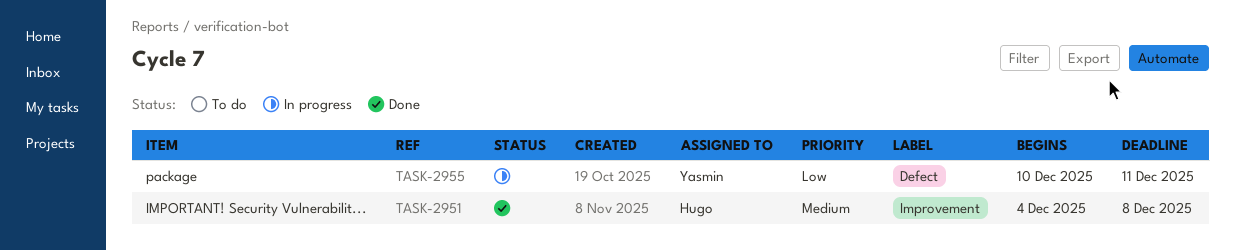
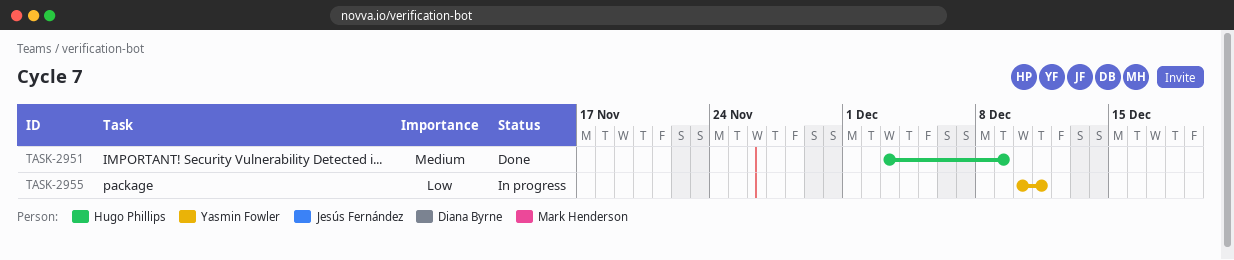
TASK-2951, start: Dec 4 -> Dec 3
TASK-2951, due: Dec 8 -> Dec 9

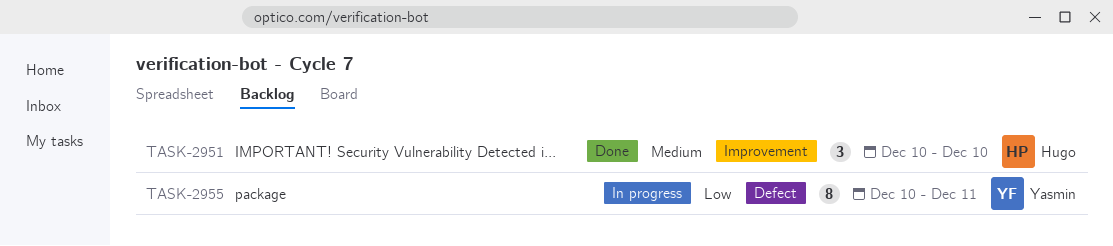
TASK-2951, start: Dec 3 -> Dec 10
TASK-2951, due: Dec 9 -> Dec 10

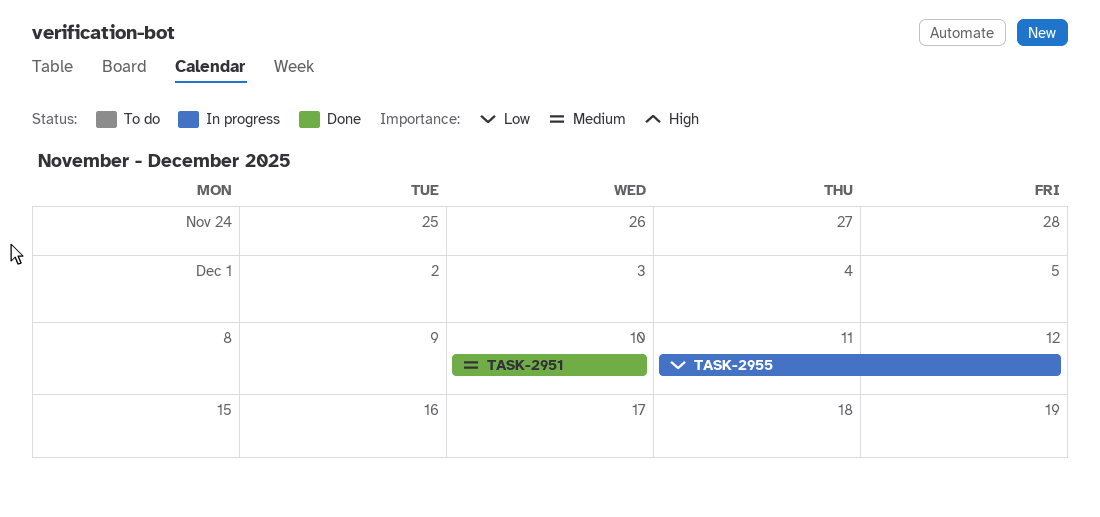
TASK-2955, start: Dec 10 -> Dec 11
TASK-2955, due: Dec 11 -> Dec 12

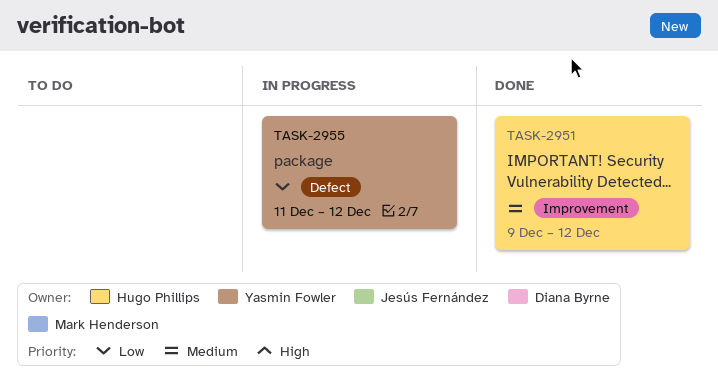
TASK-2951, start: Dec 10 -> Dec 9
TASK-2951, due: Dec 10 -> Dec 12

